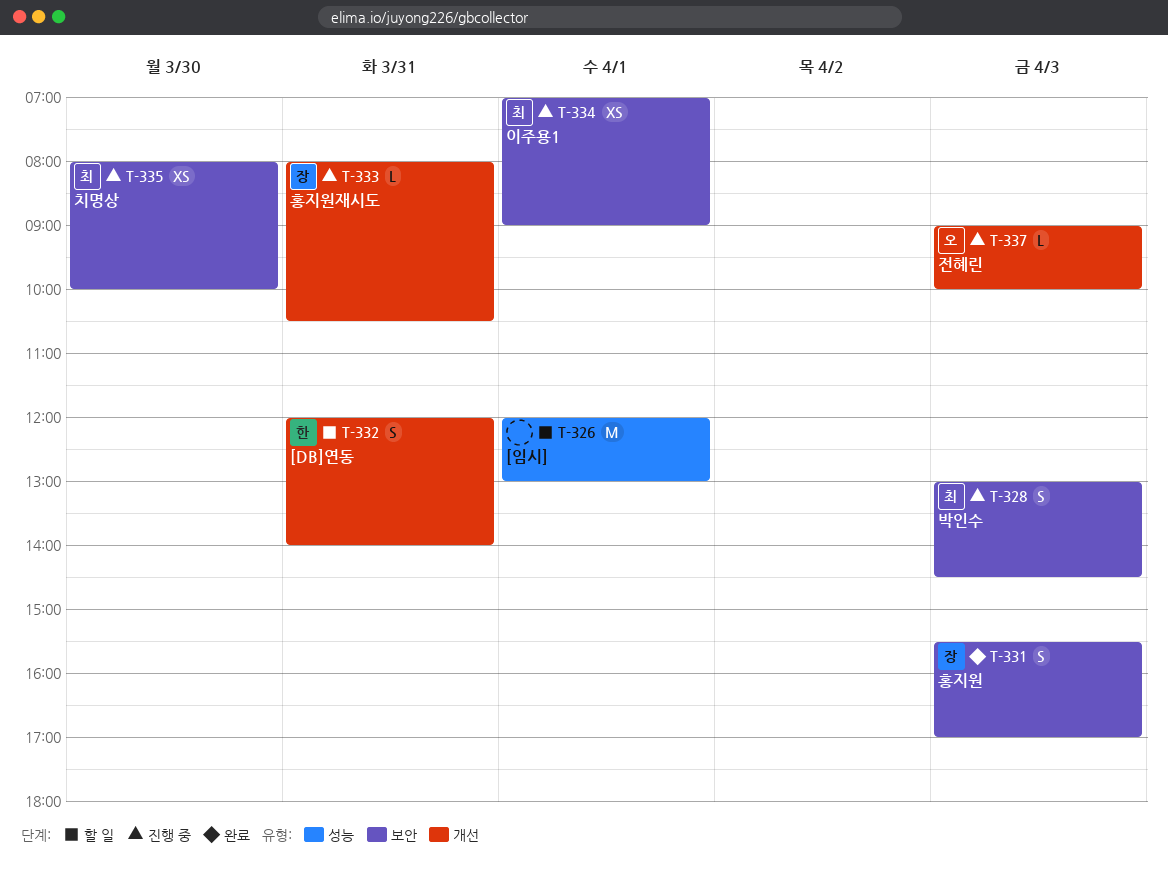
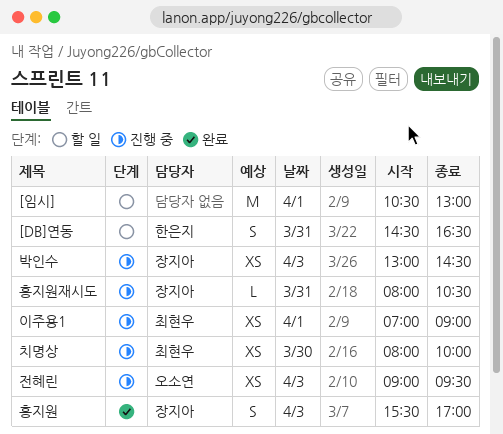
[DB]연동, begins: 12:00 -> 14:30
[DB]연동, ends: 14:00 -> 16:30
[임시], begins: 12:00 -> 10:30
박인수, owner: 최현우 -> 장지아
박인수, estimate: S -> XS
전혜린, estimate: L -> XS
전혜린, ends: 10:00 -> 09:30

